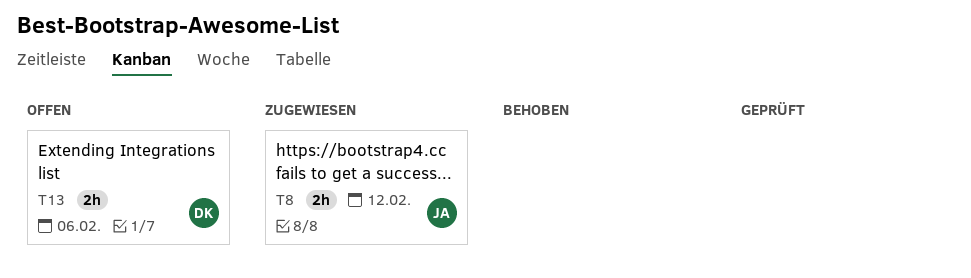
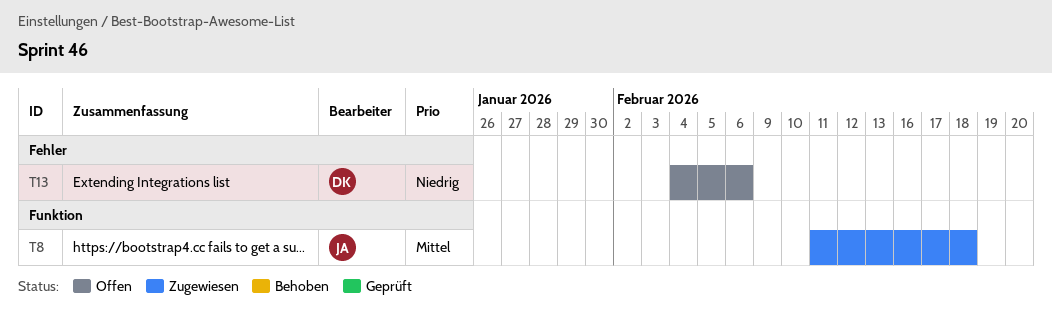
T8, due: Feb 12 -> Feb 18

